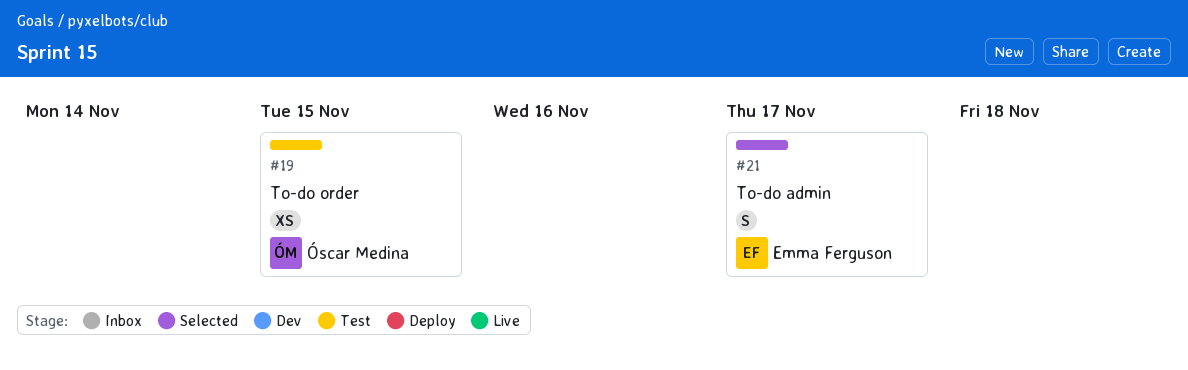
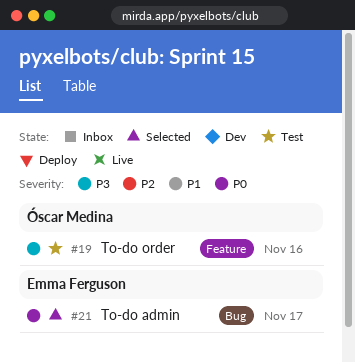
#19, due: Nov 15 -> Nov 16

